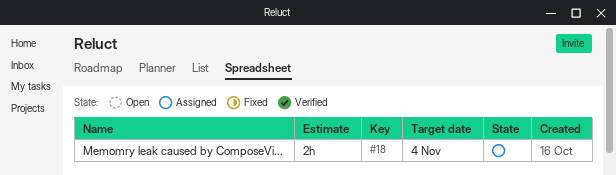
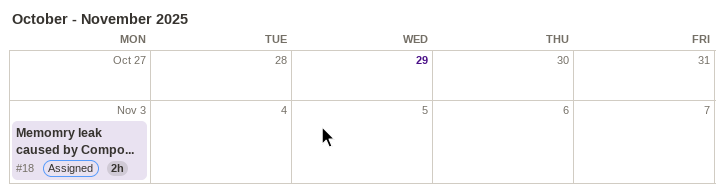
#18, due: Nov 4 -> Nov 3

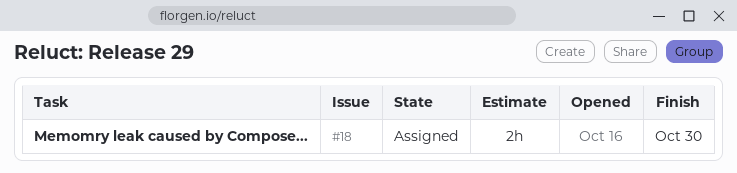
#18, due: Nov 3 -> Oct 30

